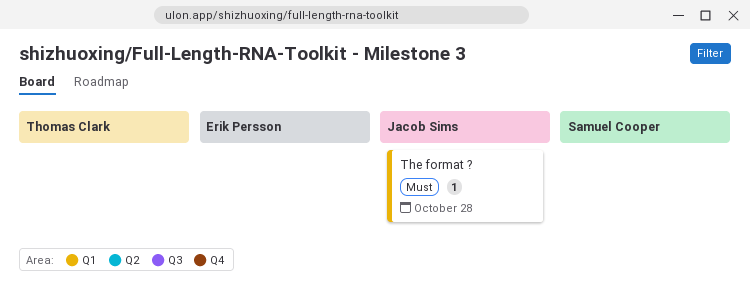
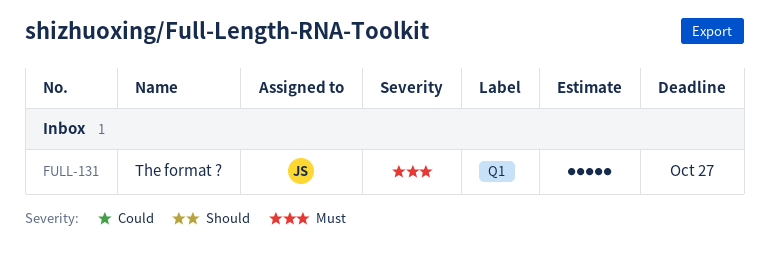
The format ?, estimate: 1 -> 5
The format ?, due: Oct 28 -> Oct 27

